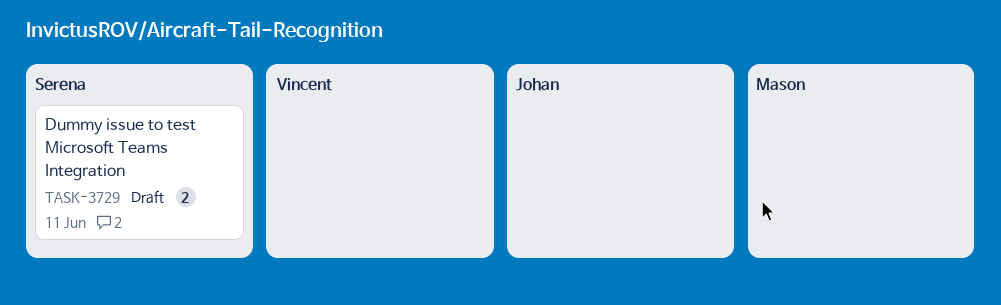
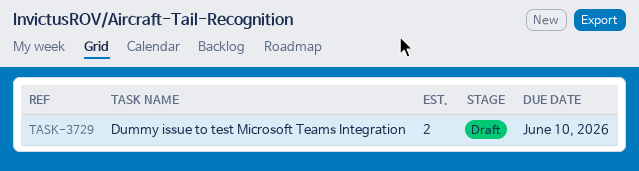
TASK-3729, due: Jun 11 -> Jun 10

